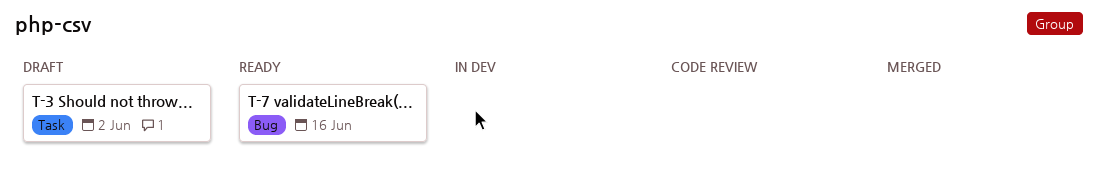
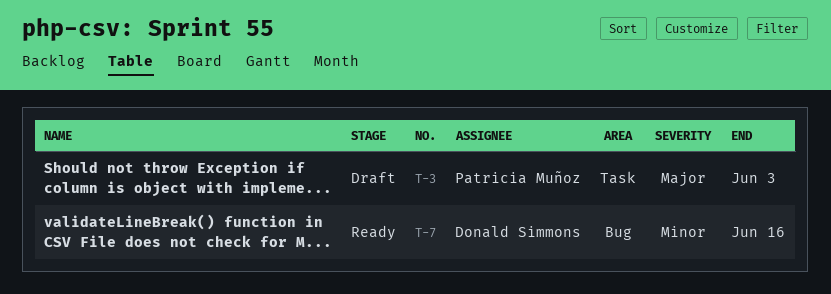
T-3, due: Jun 2 -> Jun 3

